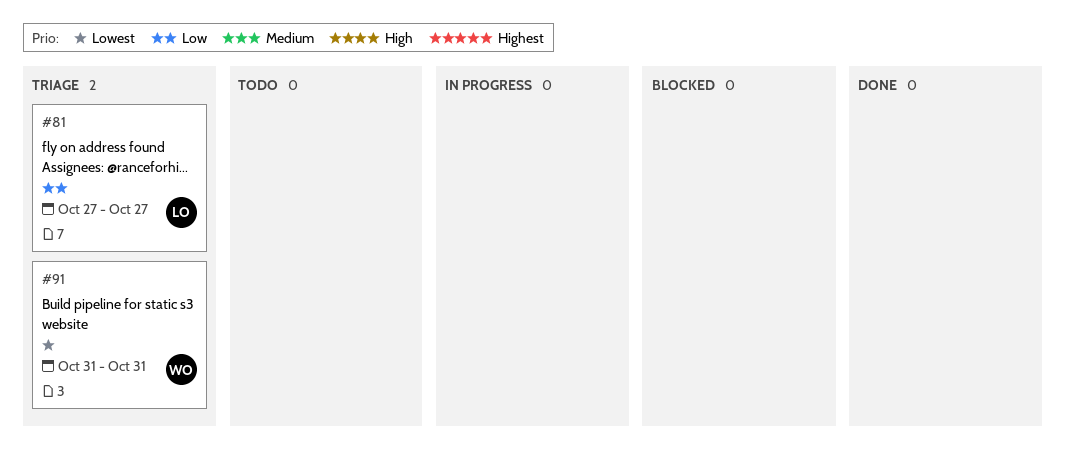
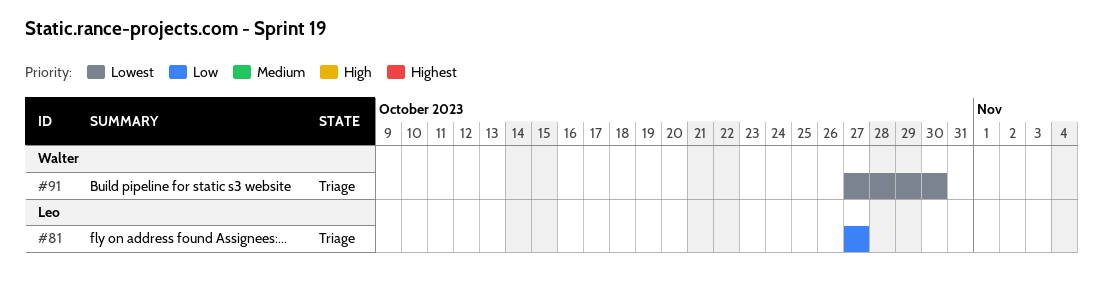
#91, start: Oct 31 -> Oct 27
#91, due: Oct 31 -> Oct 30

